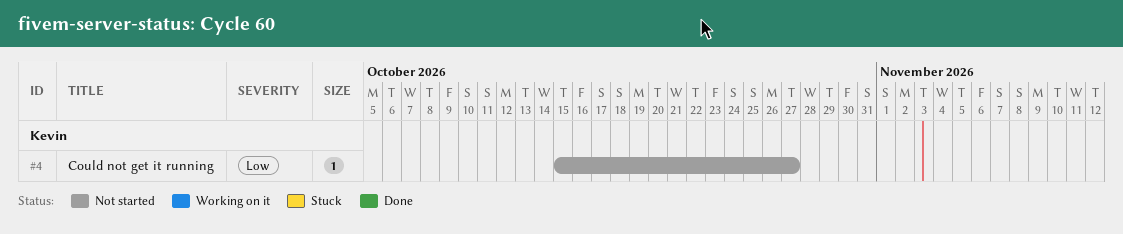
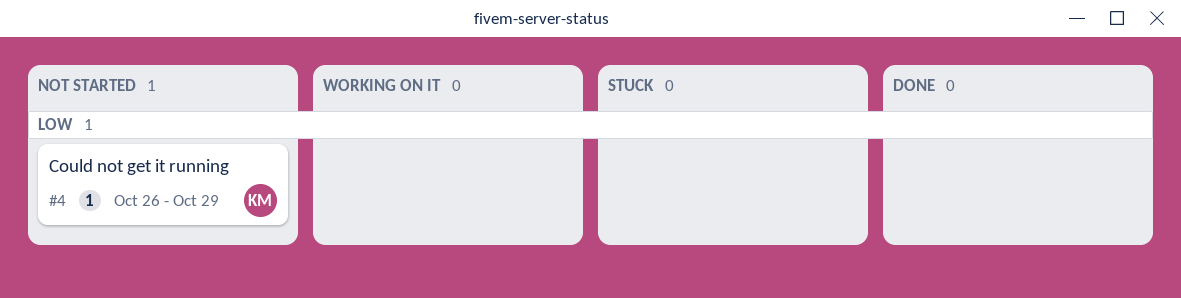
#4, start: Oct 15 -> Oct 26
#4, due: Oct 27 -> Oct 29

